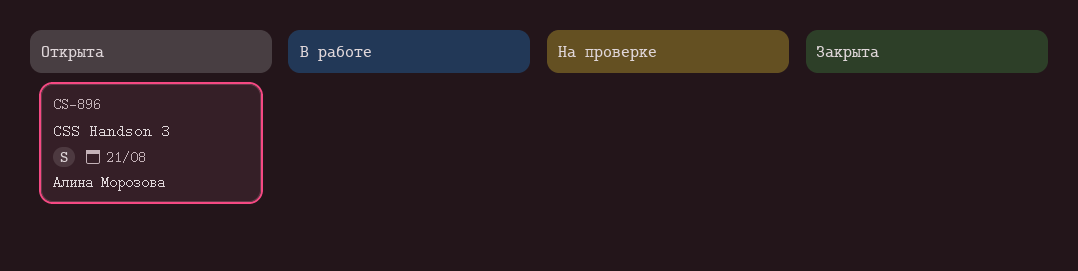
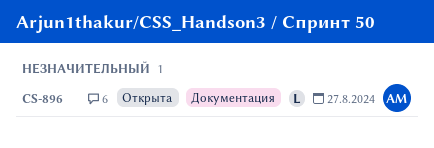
CS-896, estimate: S -> L
CS-896, due: Aug 21 -> Aug 27

